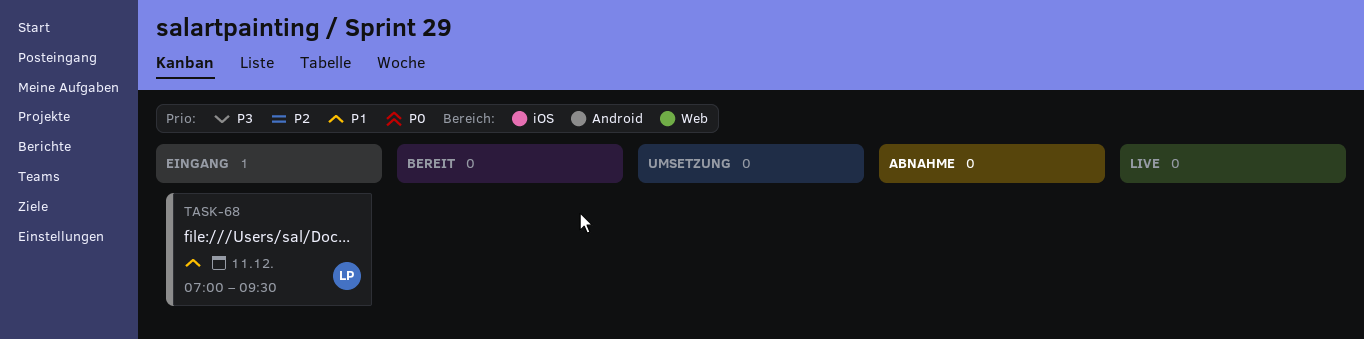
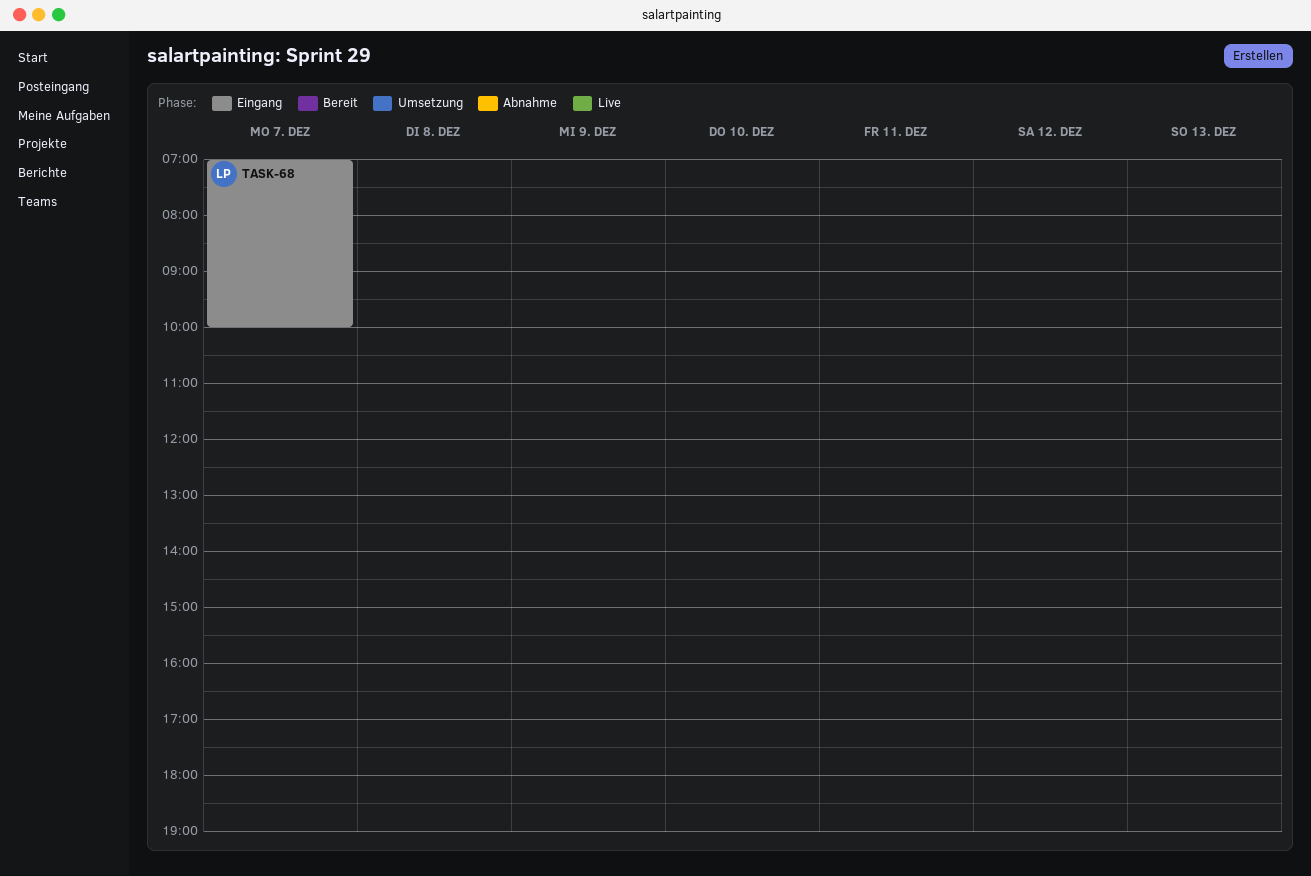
TASK-68, day: Dec 11 -> Dec 7
TASK-68, ends: 09:30 -> 10:00

